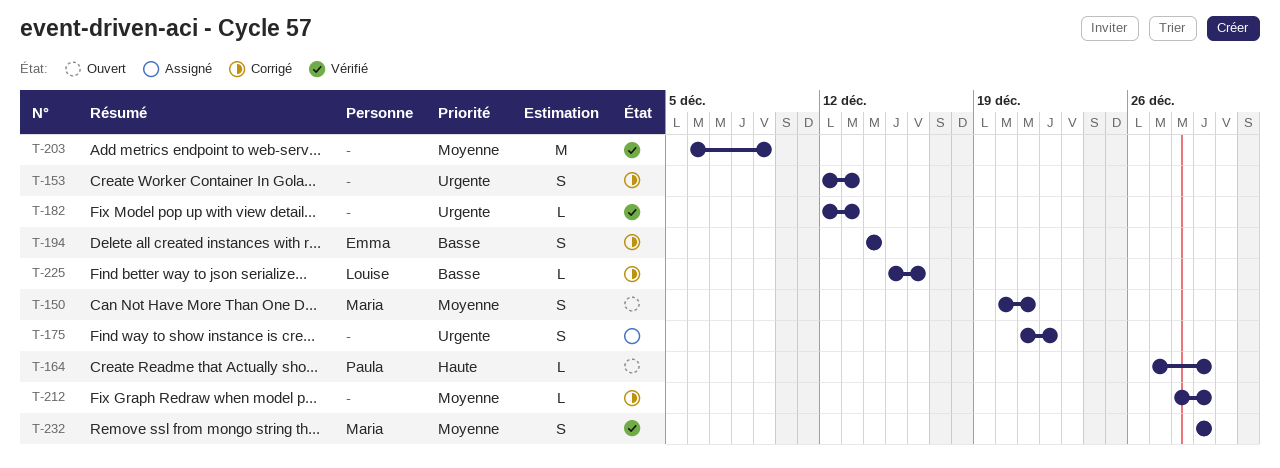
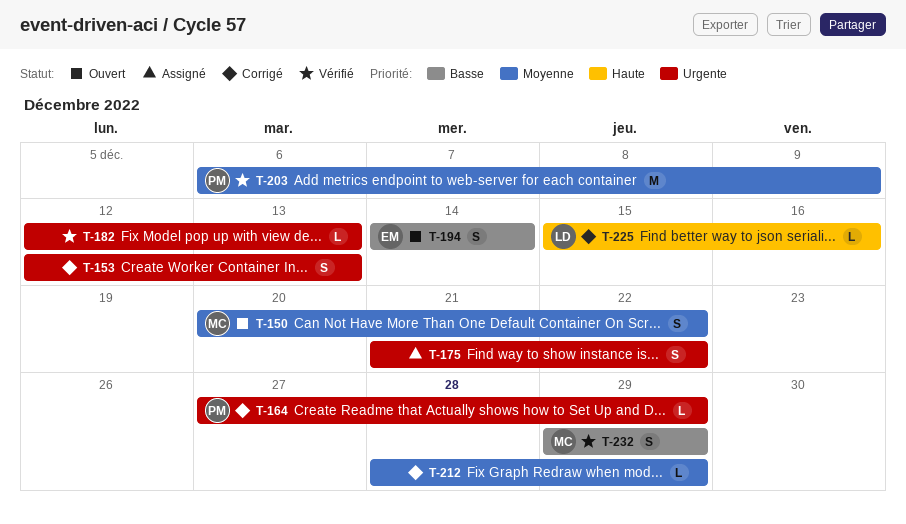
T-150, due: Dec 21 -> Dec 22
T-164, status: Ouvert -> Corrigé
T-164, priority: Haute -> Urgente
T-194, status: Corrigé -> Ouvert
T-203, owner: none -> Paula
T-225, priority: Basse -> Haute
T-232, priority: Moyenne -> Basse

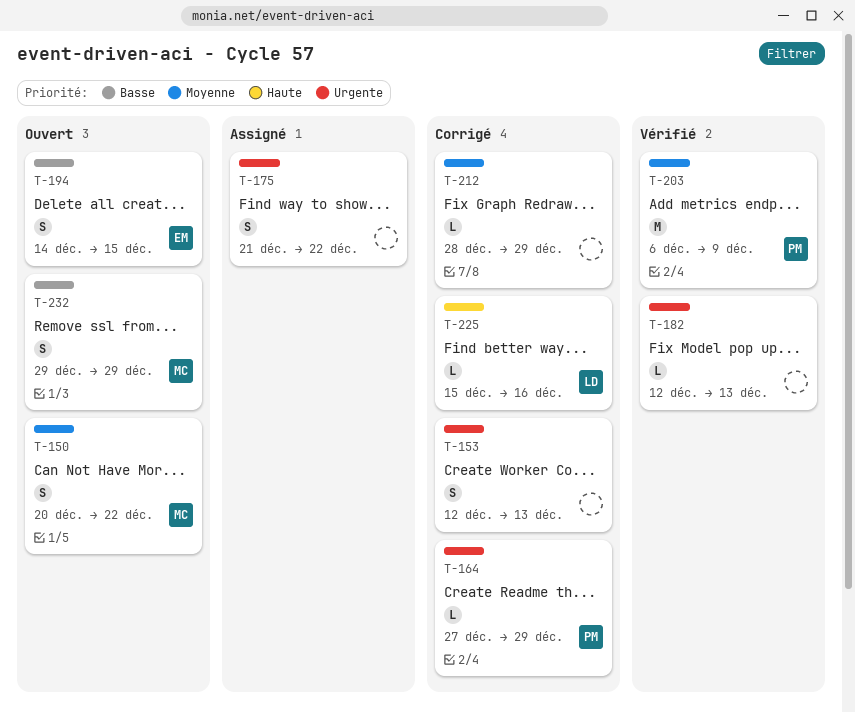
T-194, due: Dec 14 -> Dec 15
T-232, status: Vérifié -> Ouvert

